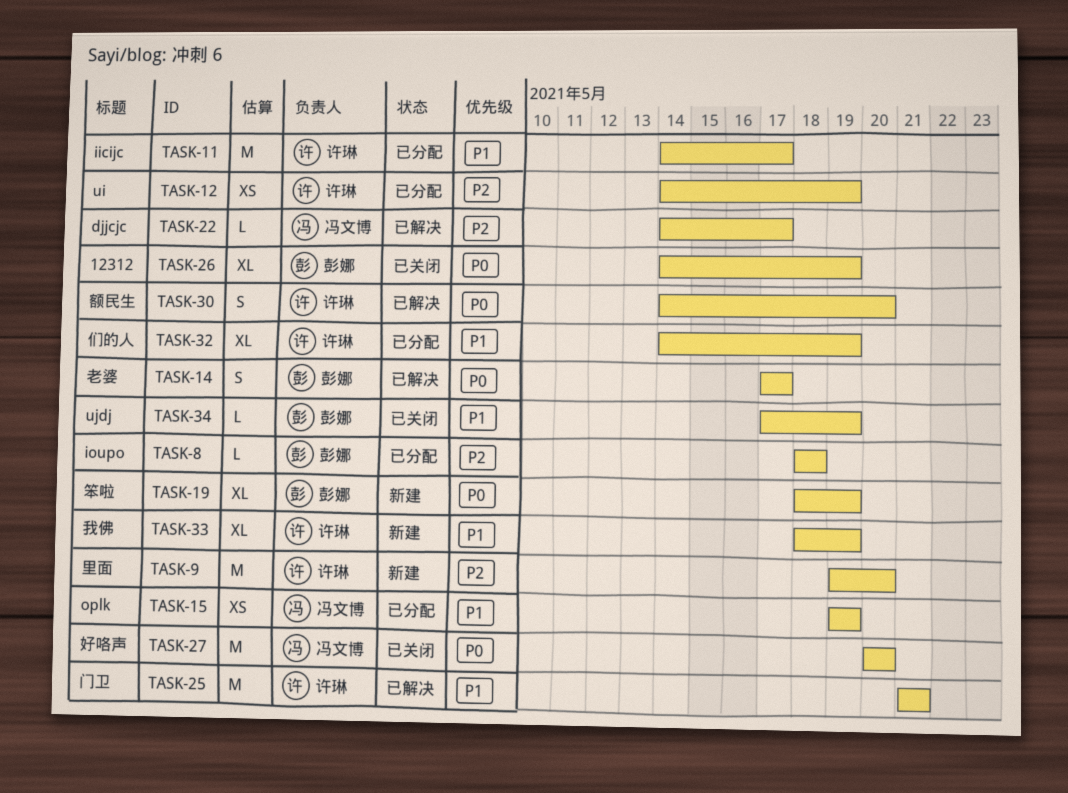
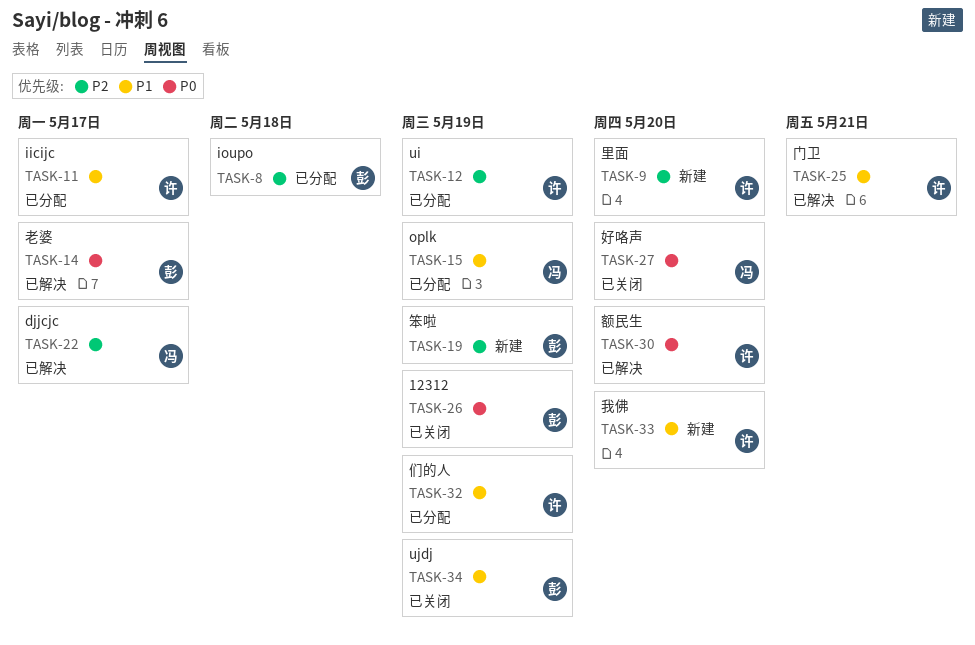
TASK-19, priority: P0 -> P2
TASK-33, due: May 19 -> May 20

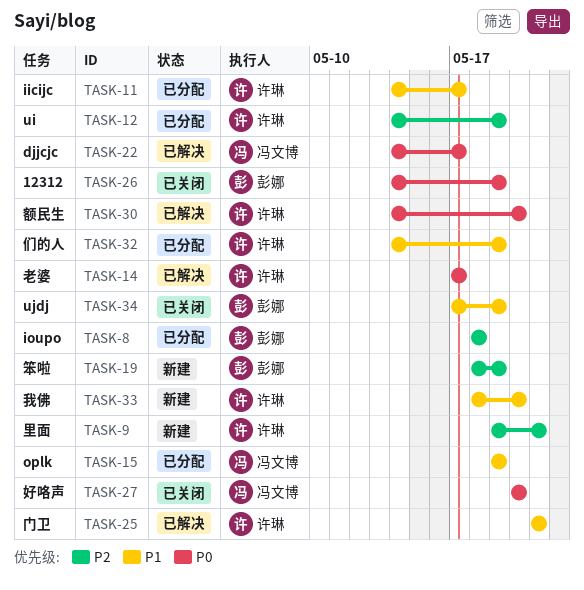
TASK-9, due: May 20 -> May 21
TASK-14, owner: 彭娜 -> 许琳
TASK-22, priority: P2 -> P0

